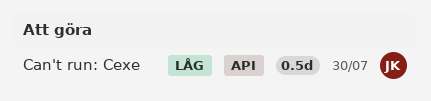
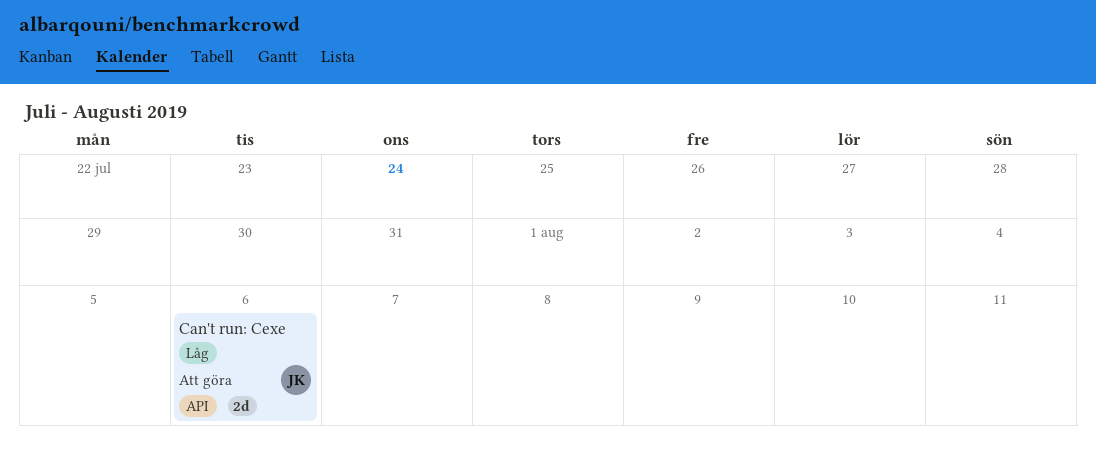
Can't run: Cexe, estimate: 0.5d -> 2d
Can't run: Cexe, due: Jul 30 -> Aug 6

